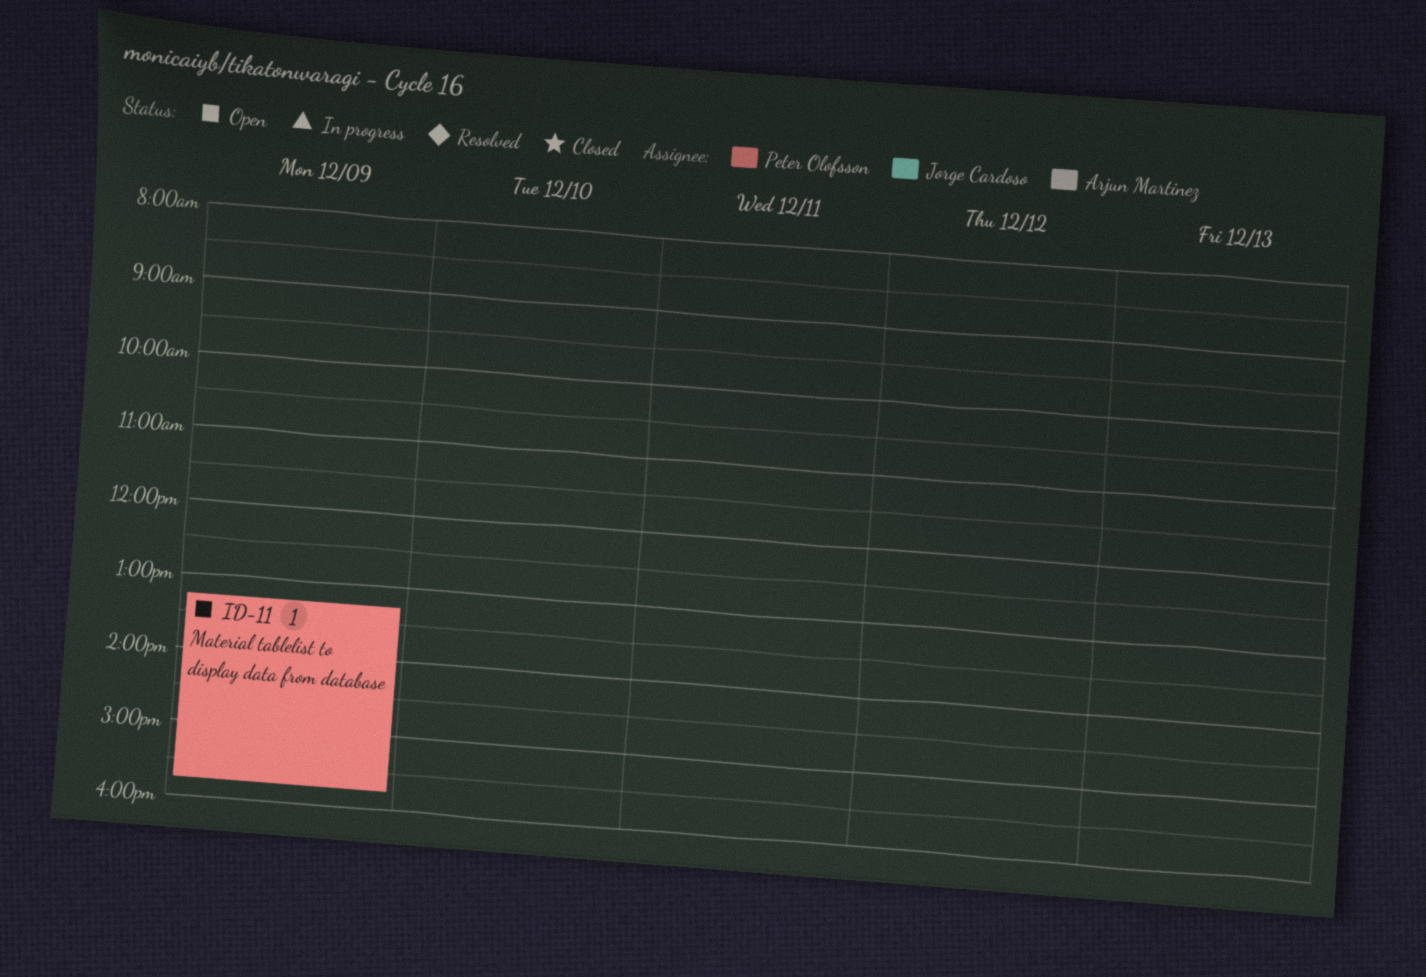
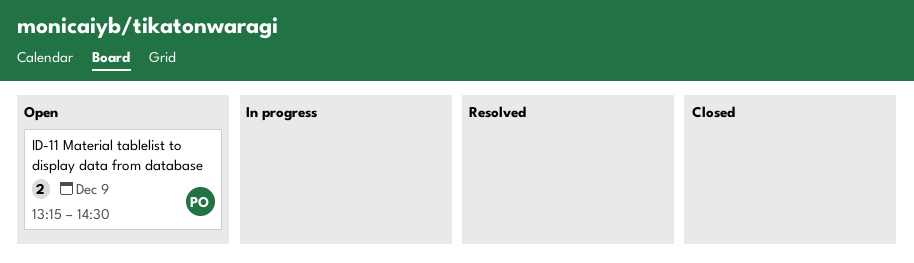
ID-11, estimate: 1 -> 2
ID-11, ends: 15:45 -> 14:30

